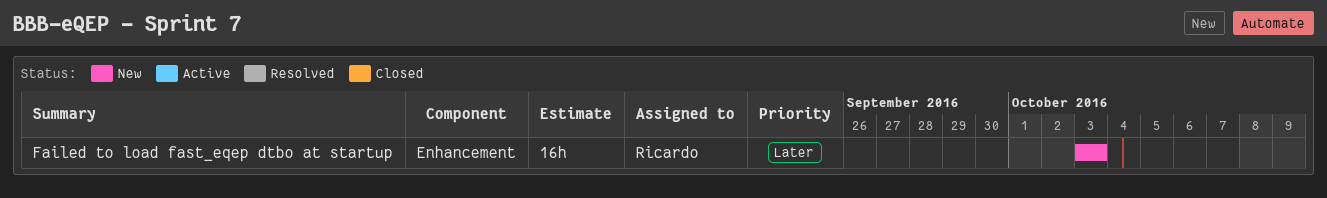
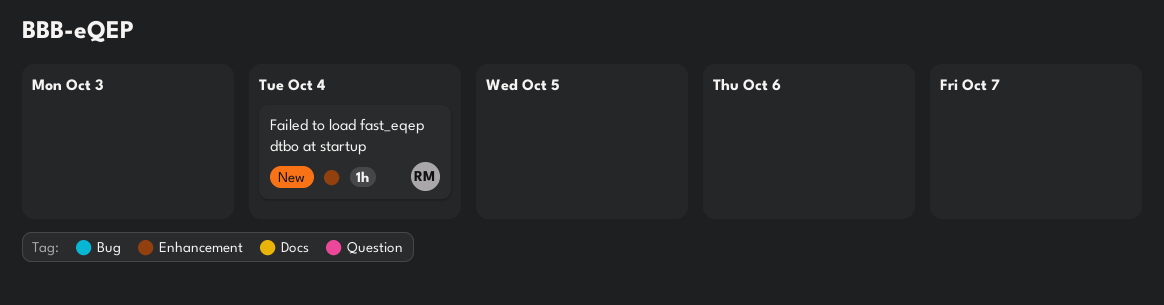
Failed to load fast_eqep dtbo at startup, estimate: 16h -> 1h
Failed to load fast_eqep dtbo at startup, due: Oct 3 -> Oct 4

